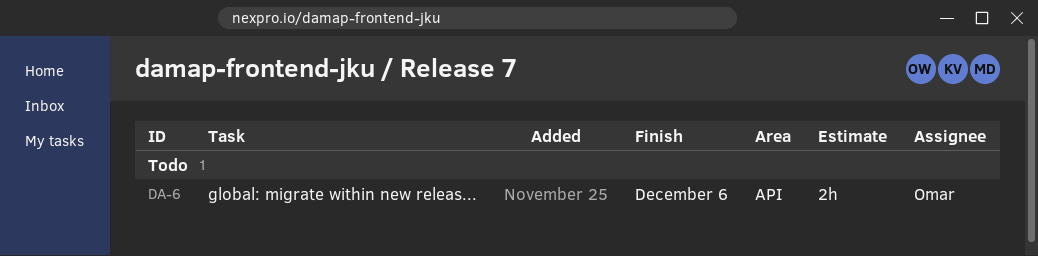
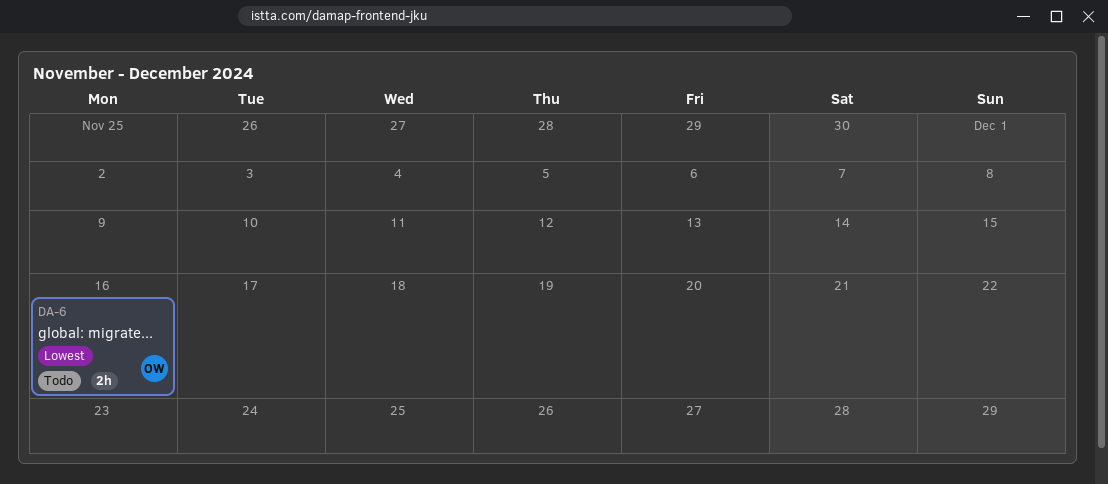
DA-6, due: Dec 6 -> Dec 16

